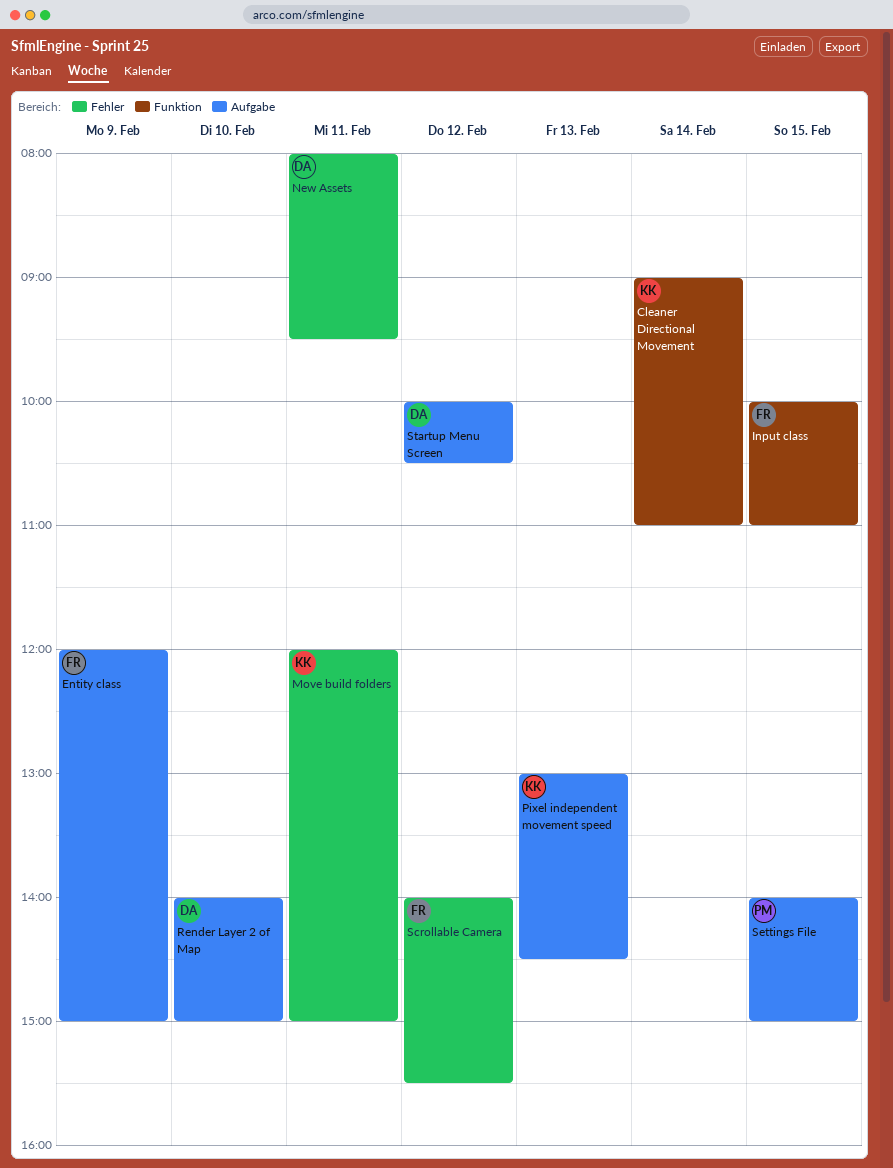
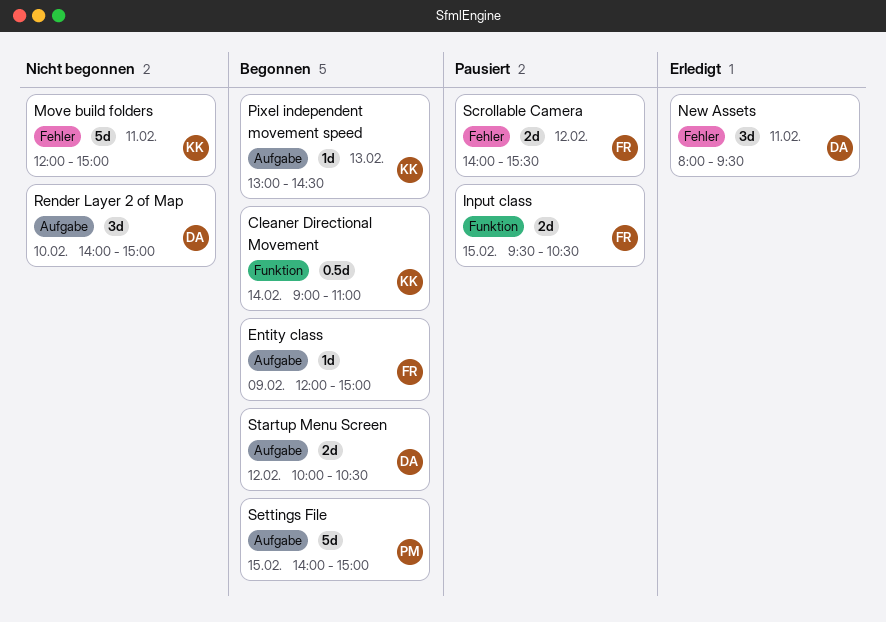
Input class, begins: 10:00 -> 09:30
Input class, ends: 11:00 -> 10:30

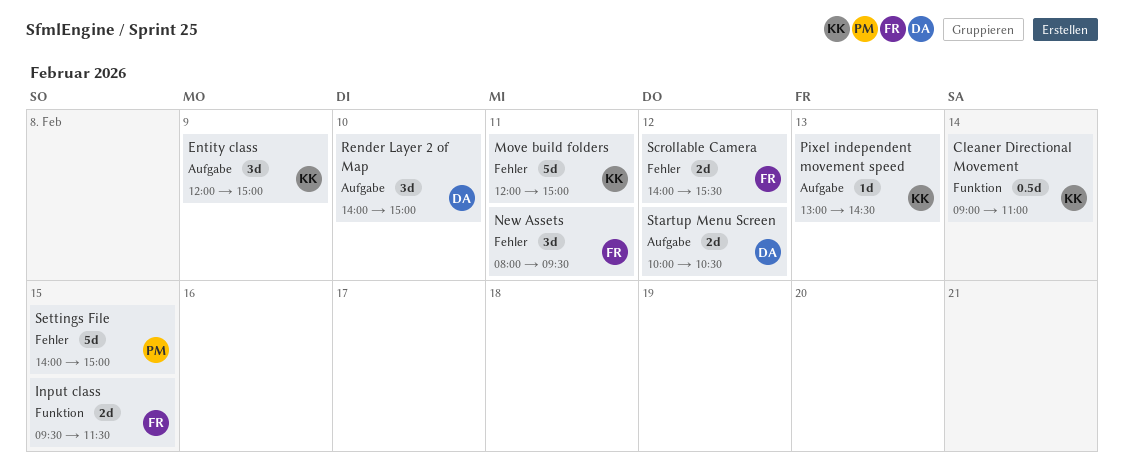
Entity class, owner: FR -> KK
Entity class, estimate: 1d -> 3d
Input class, ends: 10:30 -> 11:30
New Assets, owner: DA -> FR
Settings File, label: Aufgabe -> Fehler

